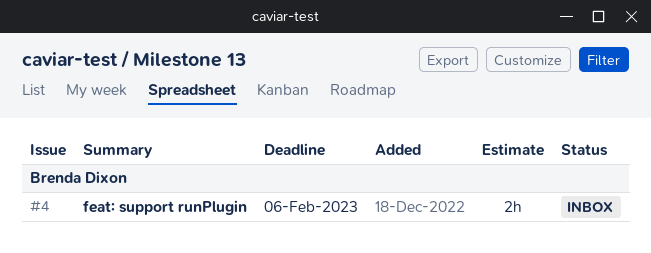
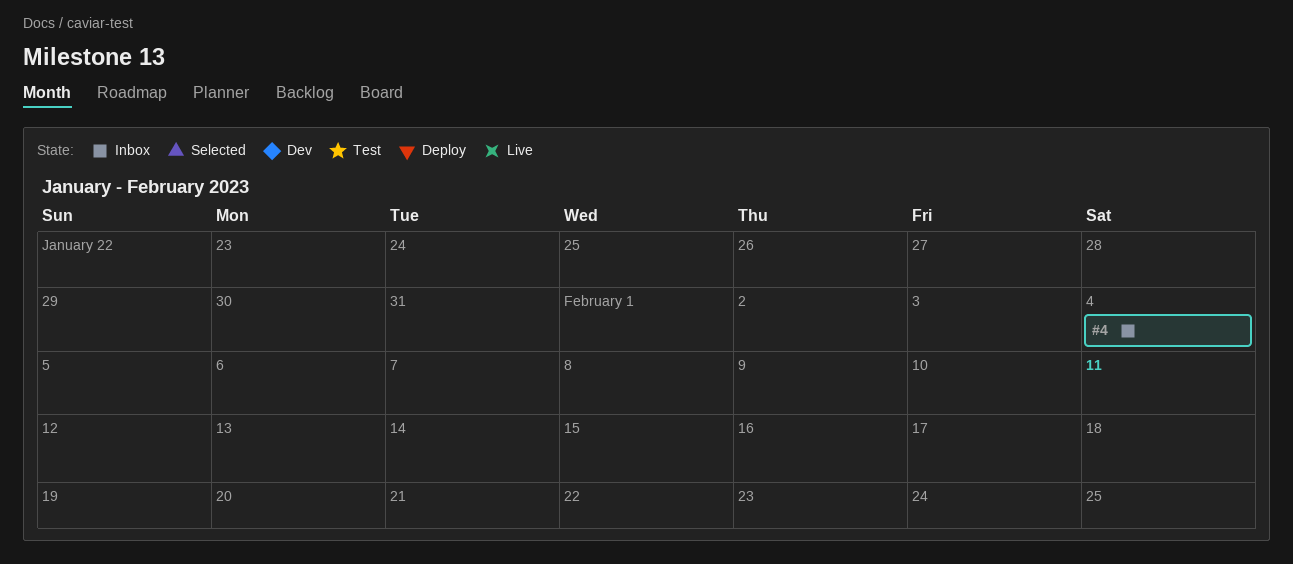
#4, due: Feb 6 -> Feb 4

